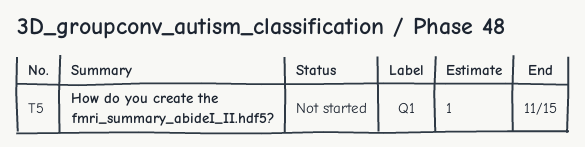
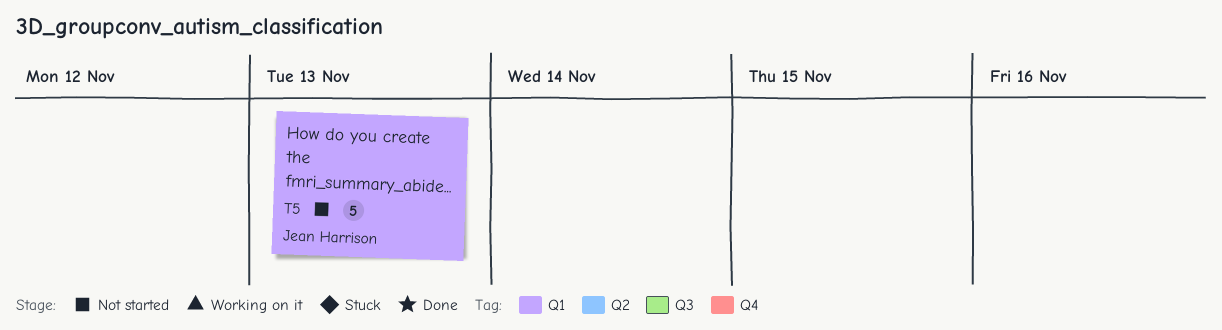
T5, estimate: 1 -> 5
T5, due: Nov 15 -> Nov 13

